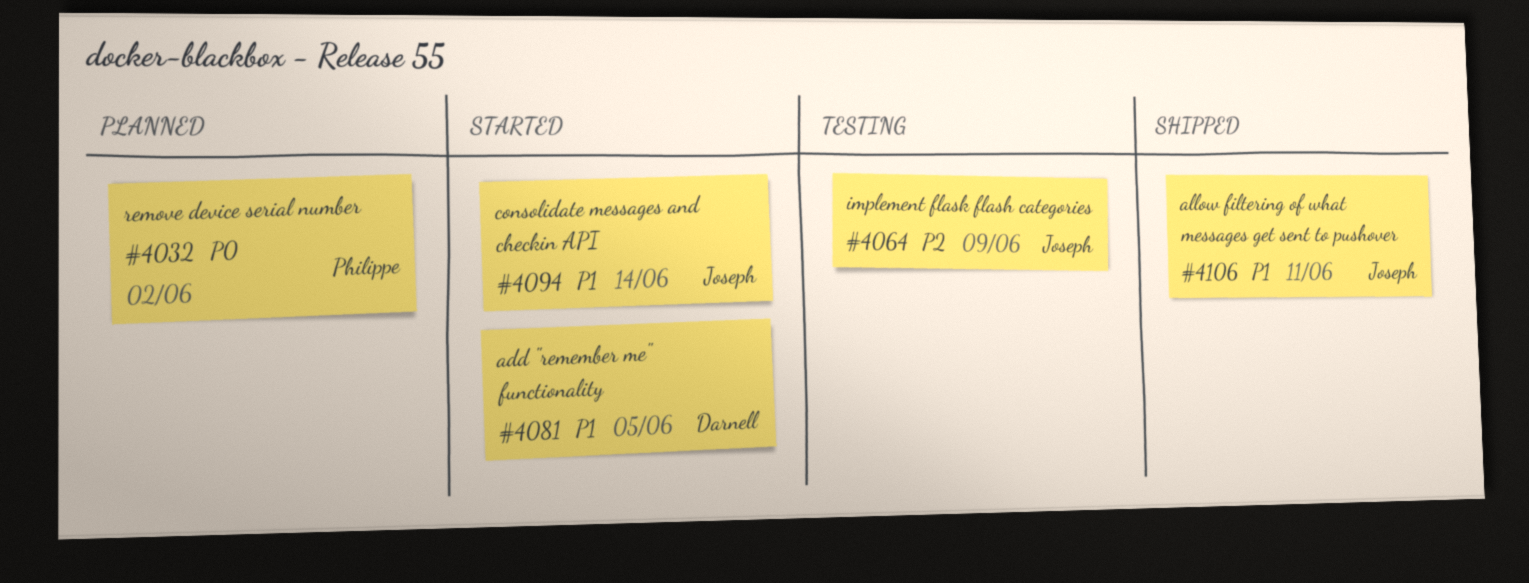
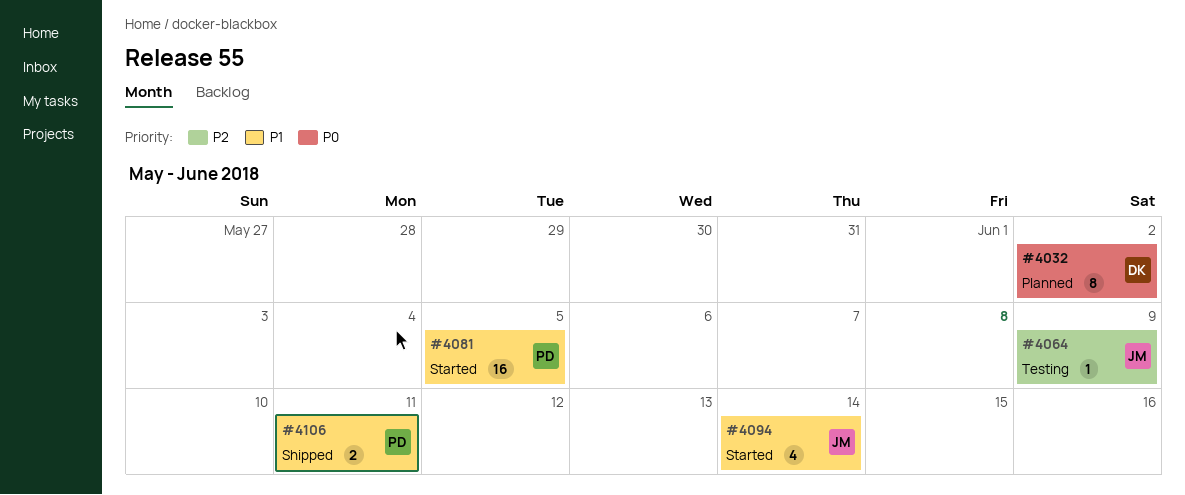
#4032, owner: Philippe -> Darnell
#4081, owner: Darnell -> Philippe
#4106, owner: Joseph -> Philippe

